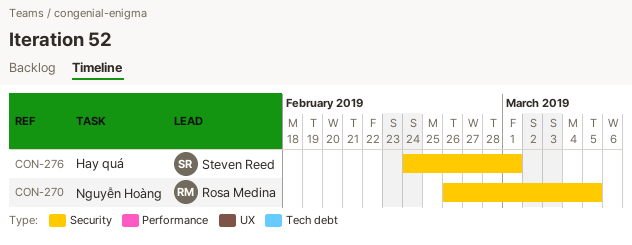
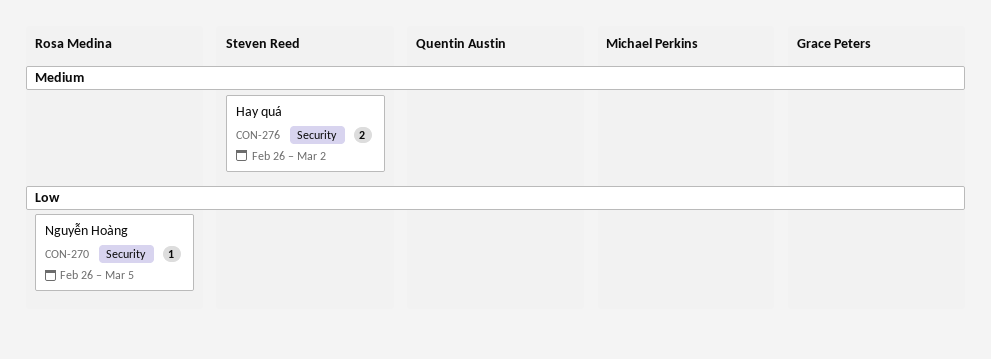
CON-276, start: Feb 24 -> Feb 26
CON-276, due: Mar 1 -> Mar 2

